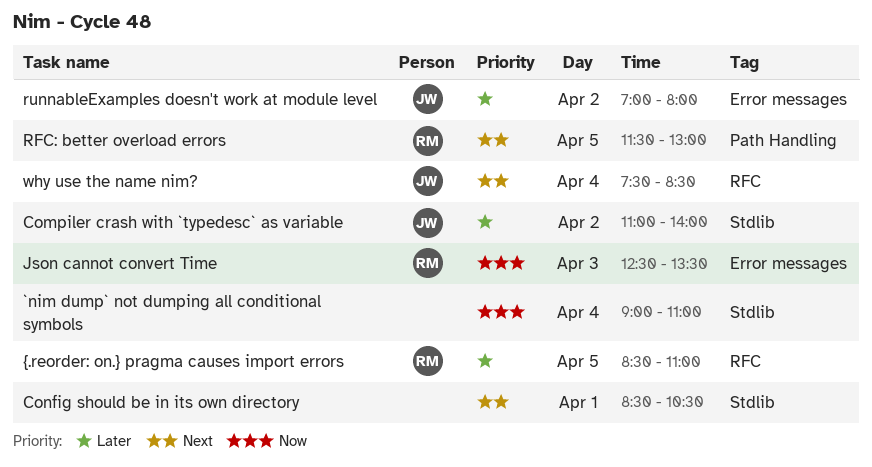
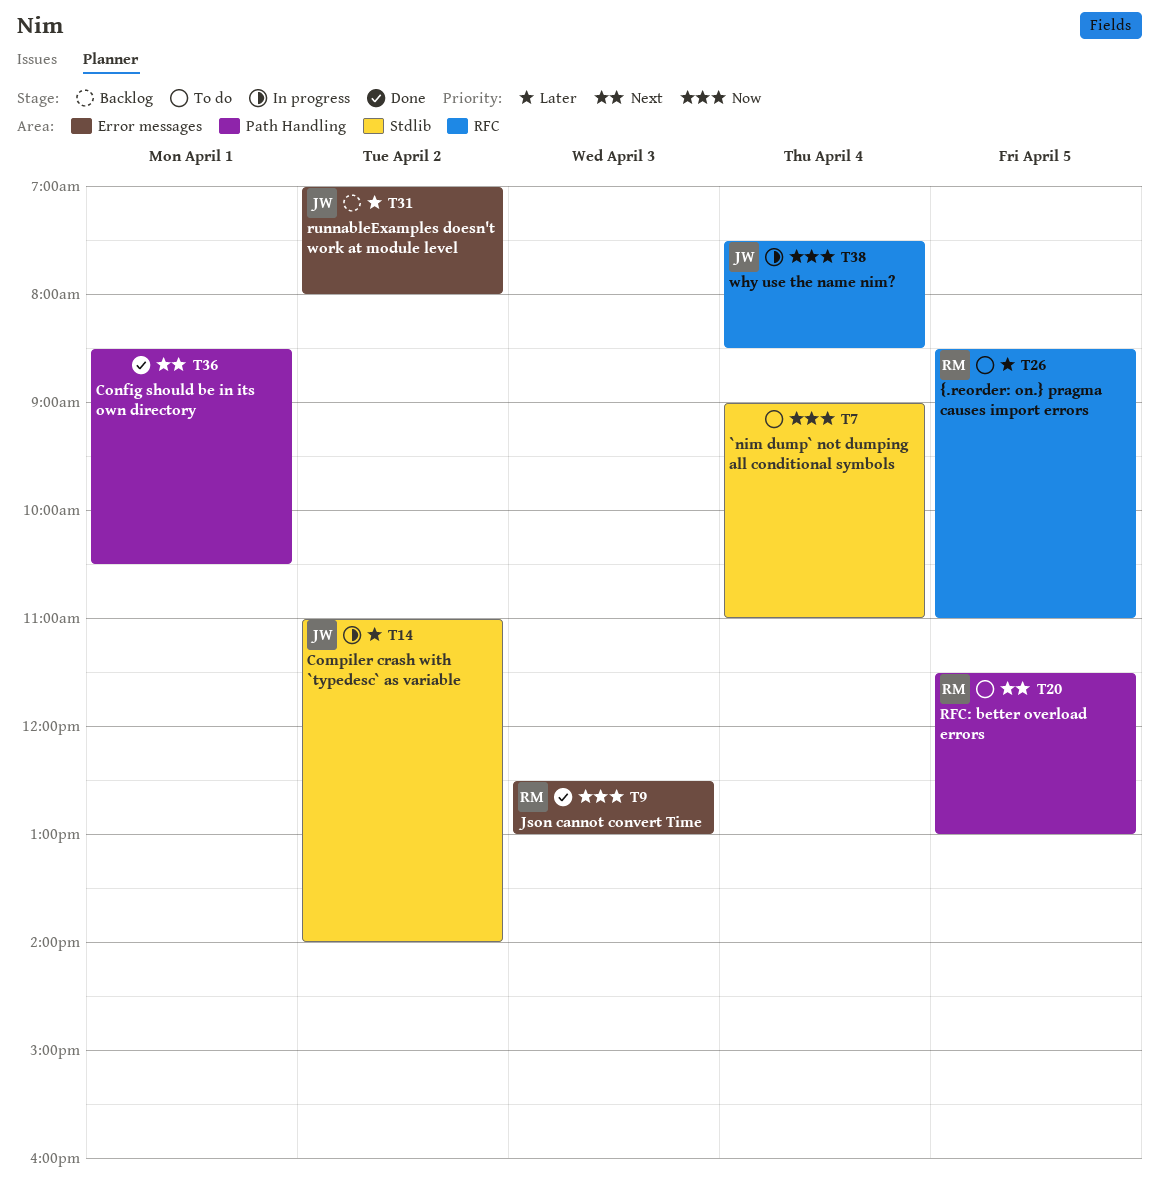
Config should be in its own directory, label: Stdlib -> Path Handling
Json cannot convert Time, ends: 13:30 -> 13:00
why use the name nim?, priority: Next -> Now

